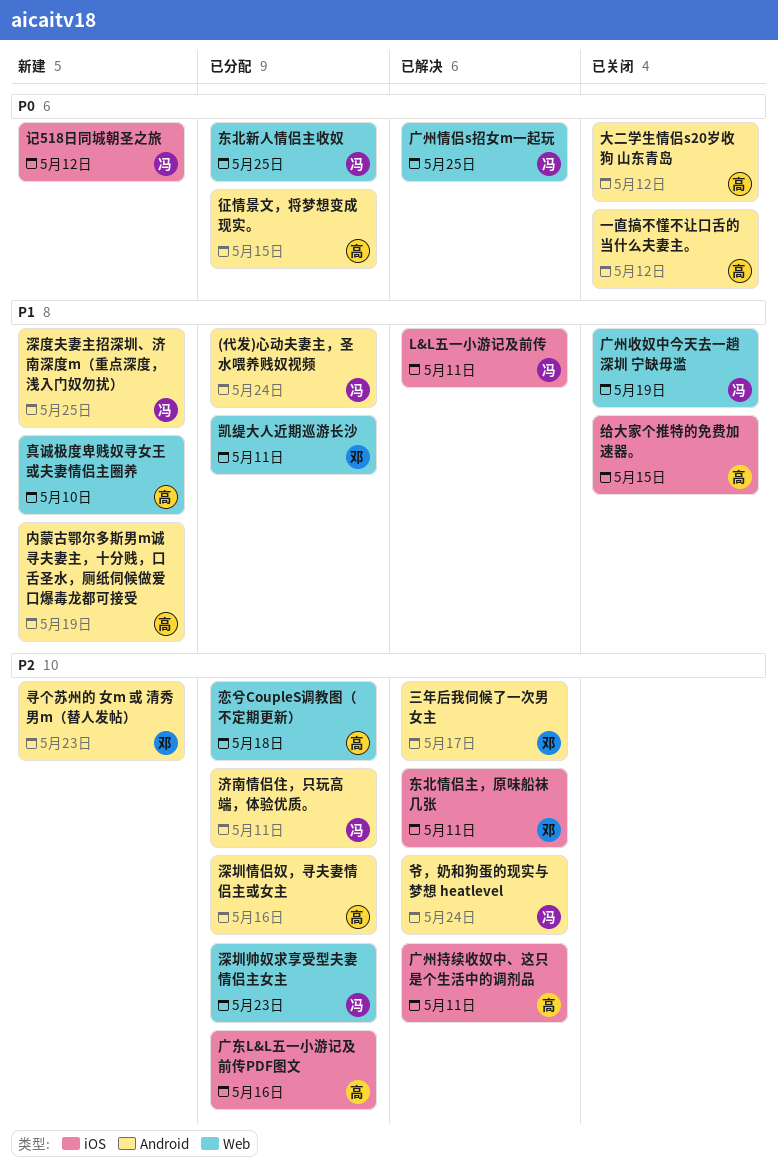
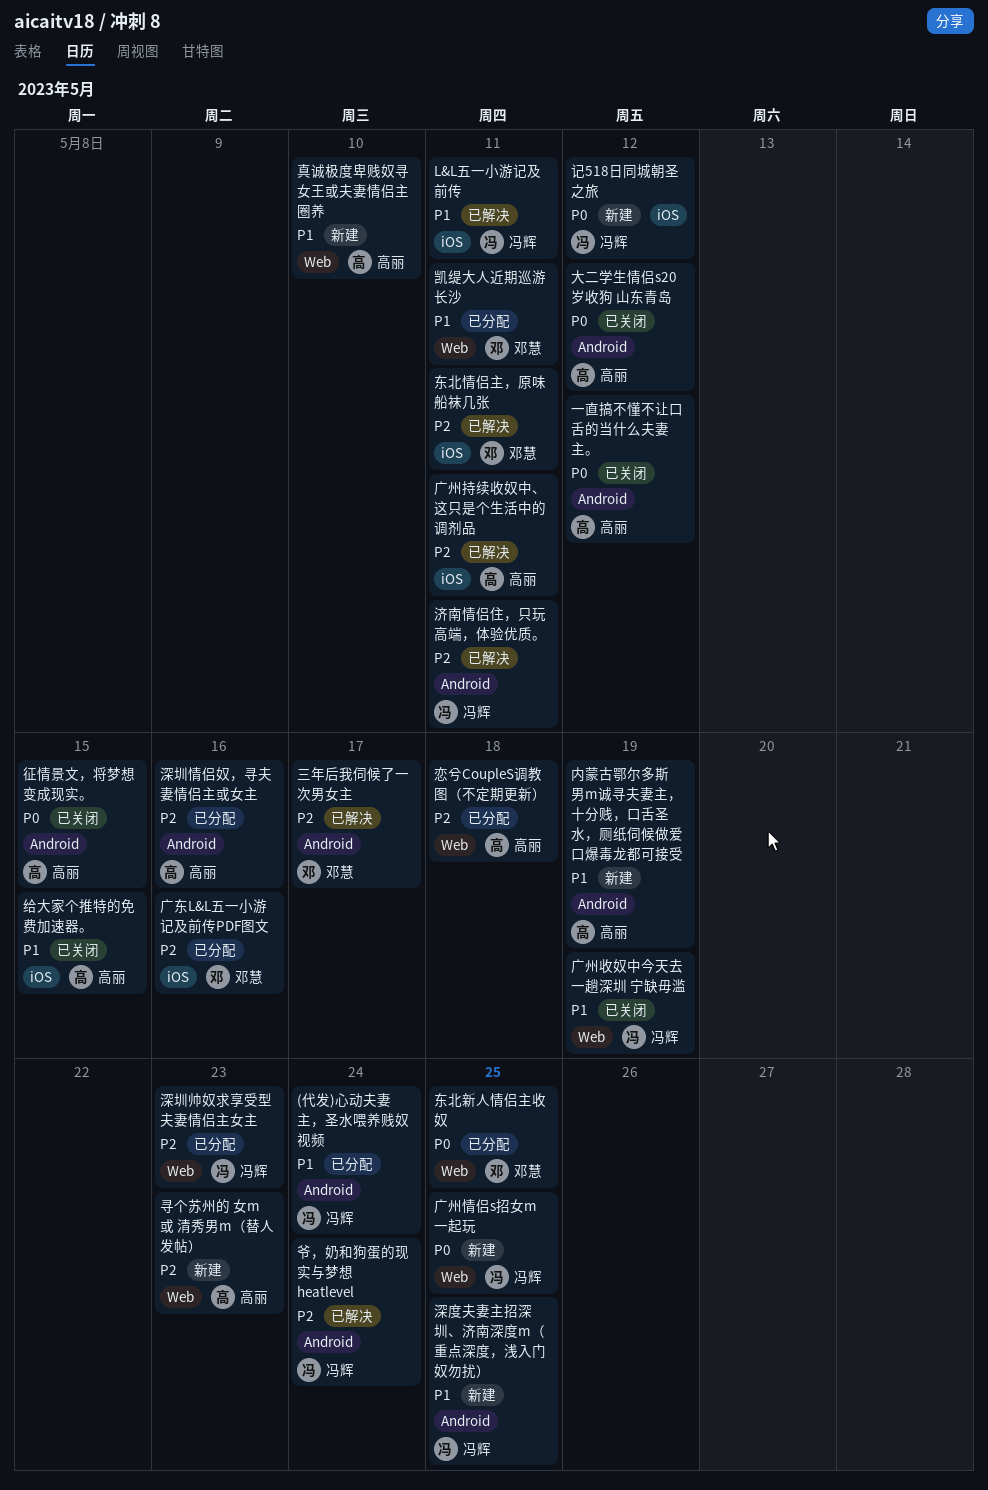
东北新人情侣主收奴, owner: 冯辉 -> 邓慧
寻个苏州的 女m 或 清秀男m（替人发帖）, owner: 邓慧 -> 高丽
寻个苏州的 女m 或 清秀男m（替人发帖）, label: Android -> Web
广东L&L五一小游记及前传PDF图文, owner: 高丽 -> 邓慧
广州情侣s招女m一起玩, status: 已解决 -> 新建
征情景文，将梦想变成现实。, status: 已分配 -> 已关闭
济南情侣住，只玩高端，体验优质。, status: 已分配 -> 已解决

